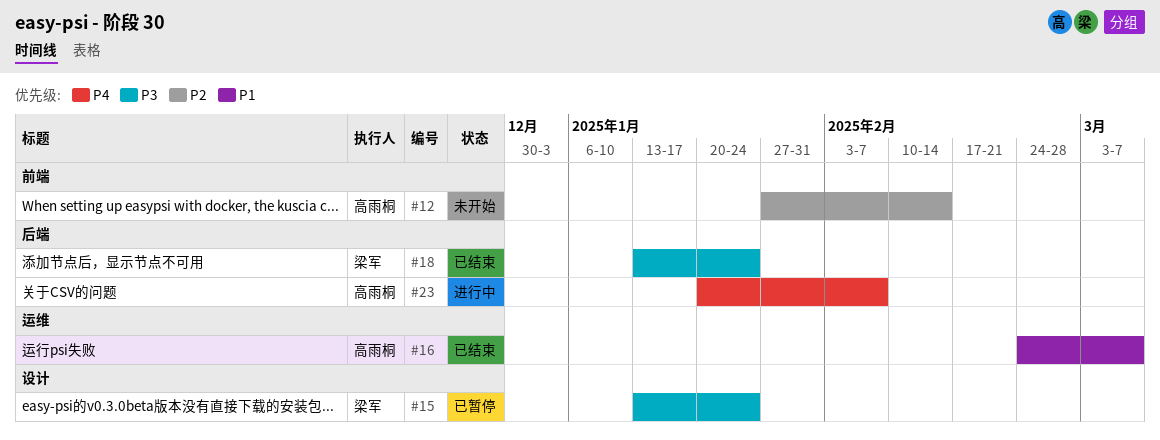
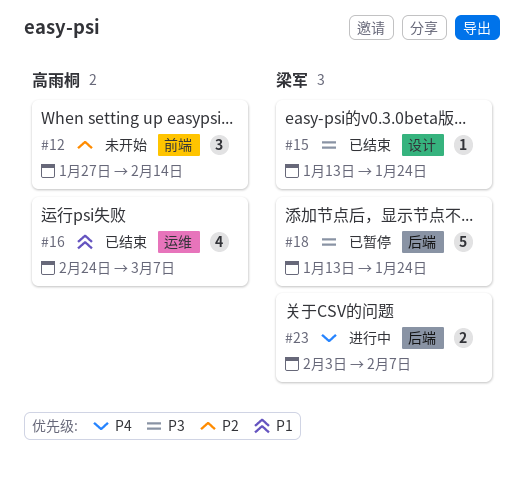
#15, status: 已暂停 -> 已结束
#18, status: 已结束 -> 已暂停
#23, owner: 高雨桐 -> 梁军
#23, start: Jan 20 -> Feb 3

